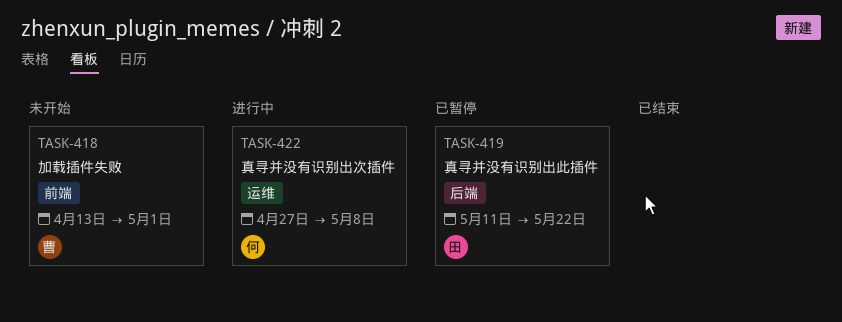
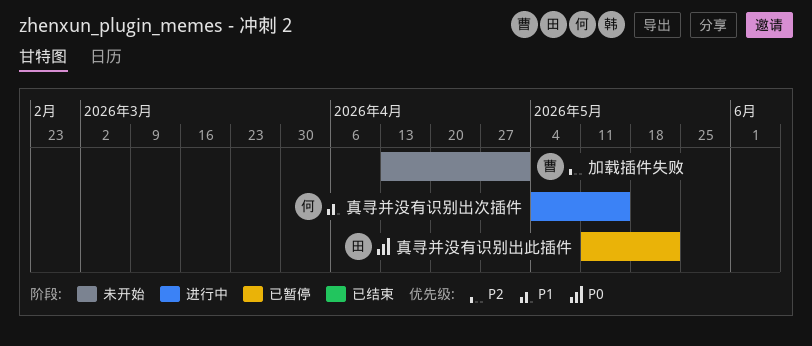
真寻并没有识别出次插件, start: Apr 27 -> May 4
真寻并没有识别出次插件, due: May 8 -> May 15

